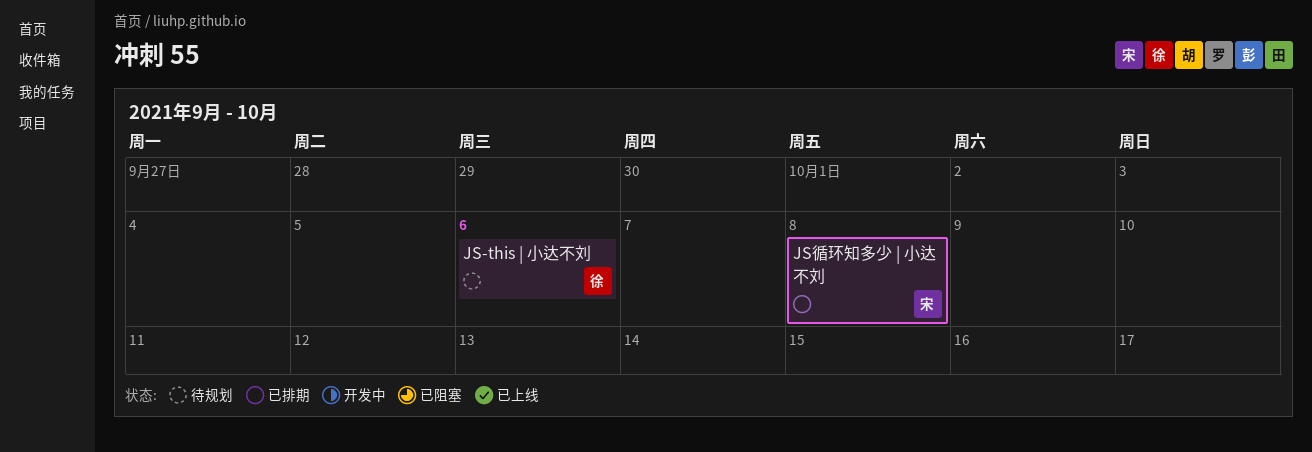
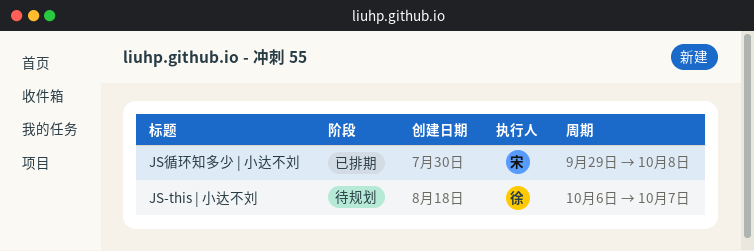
JS-this | 小达不刘, due: Oct 6 -> Oct 7

